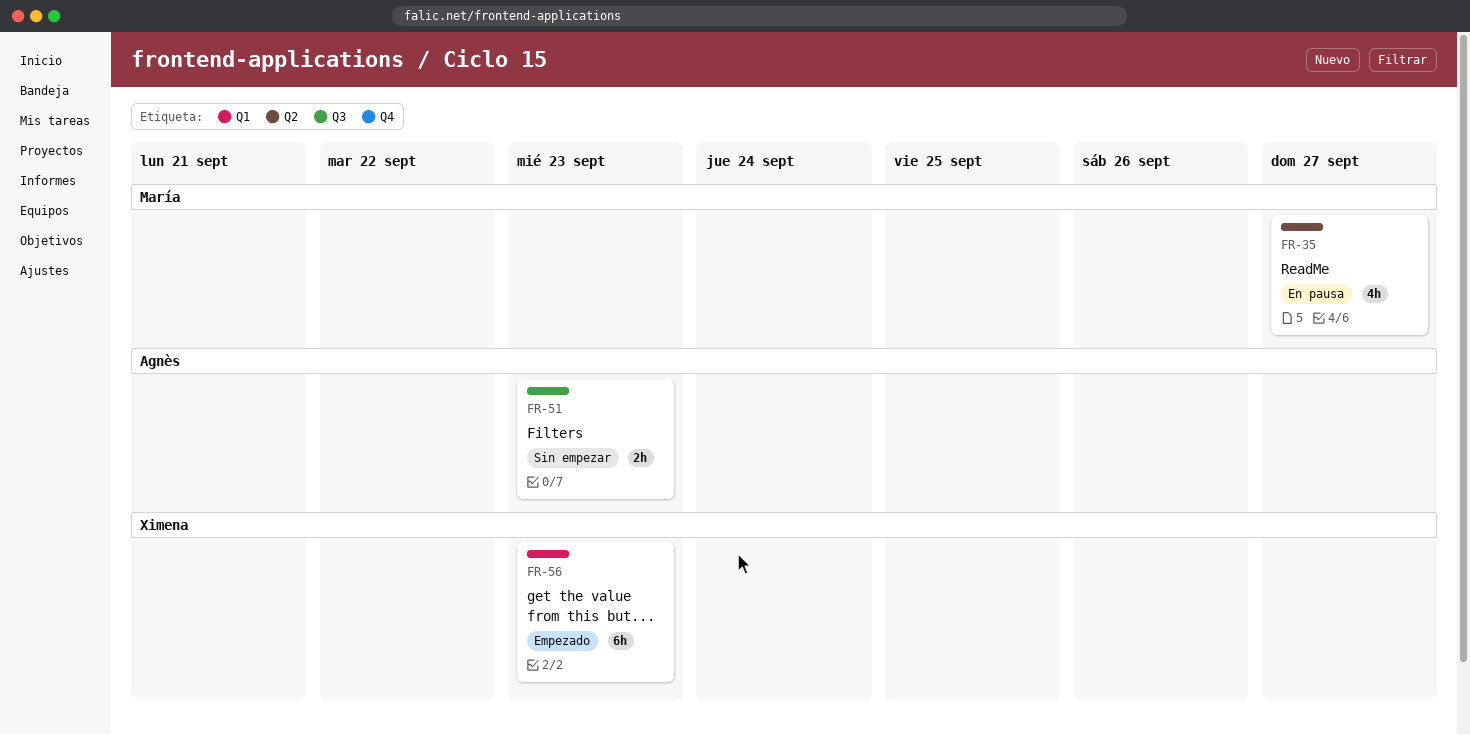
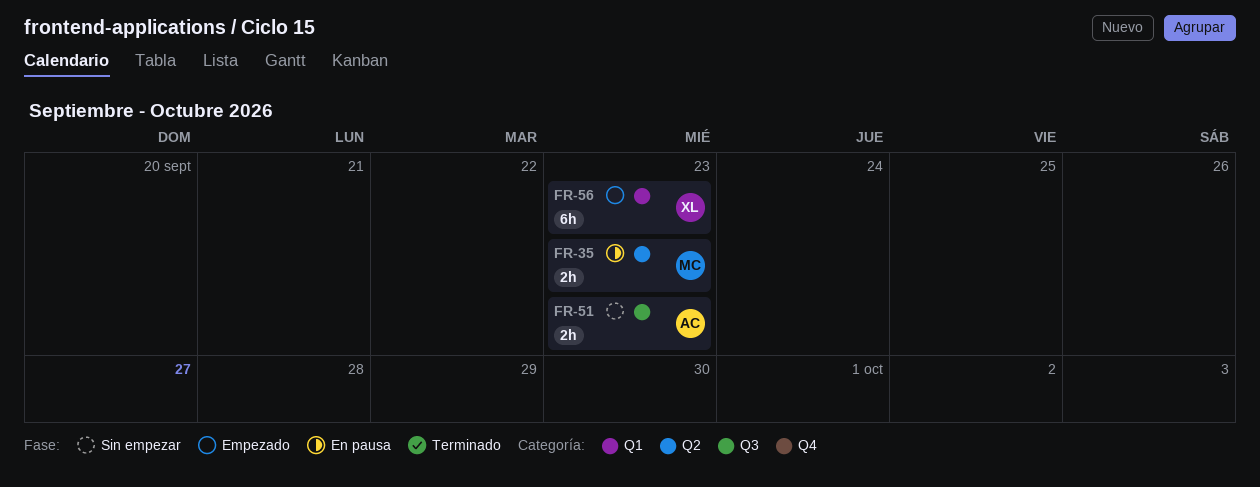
FR-35, estimate: 4h -> 2h
FR-35, due: Sep 27 -> Sep 23

